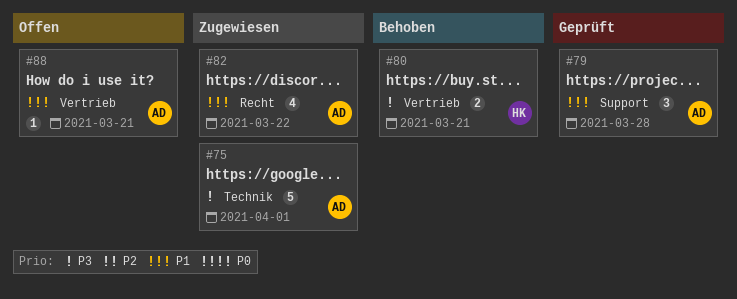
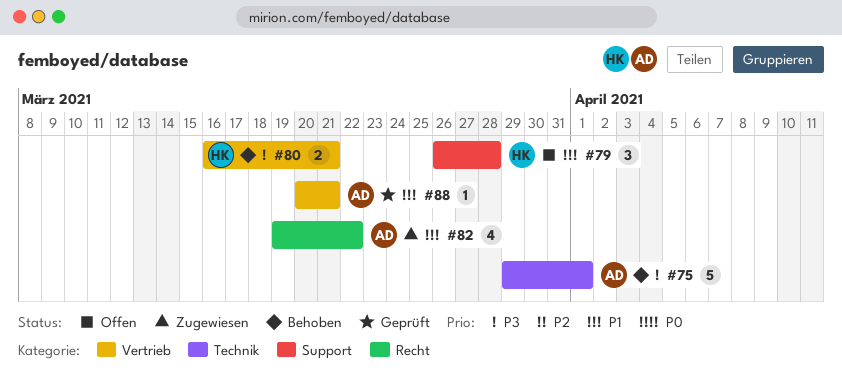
#75, status: Zugewiesen -> Behoben
#79, status: Geprüft -> Offen
#79, owner: AD -> HK
#88, status: Offen -> Geprüft

